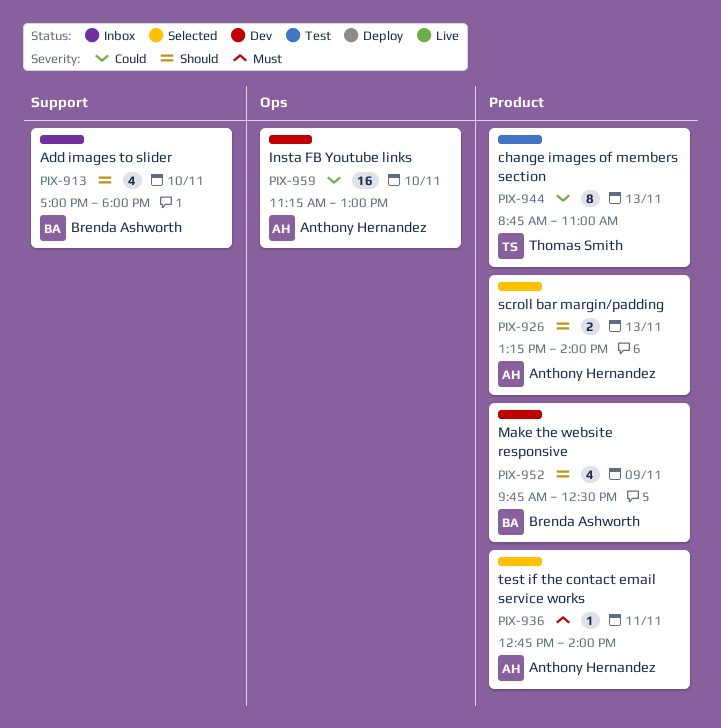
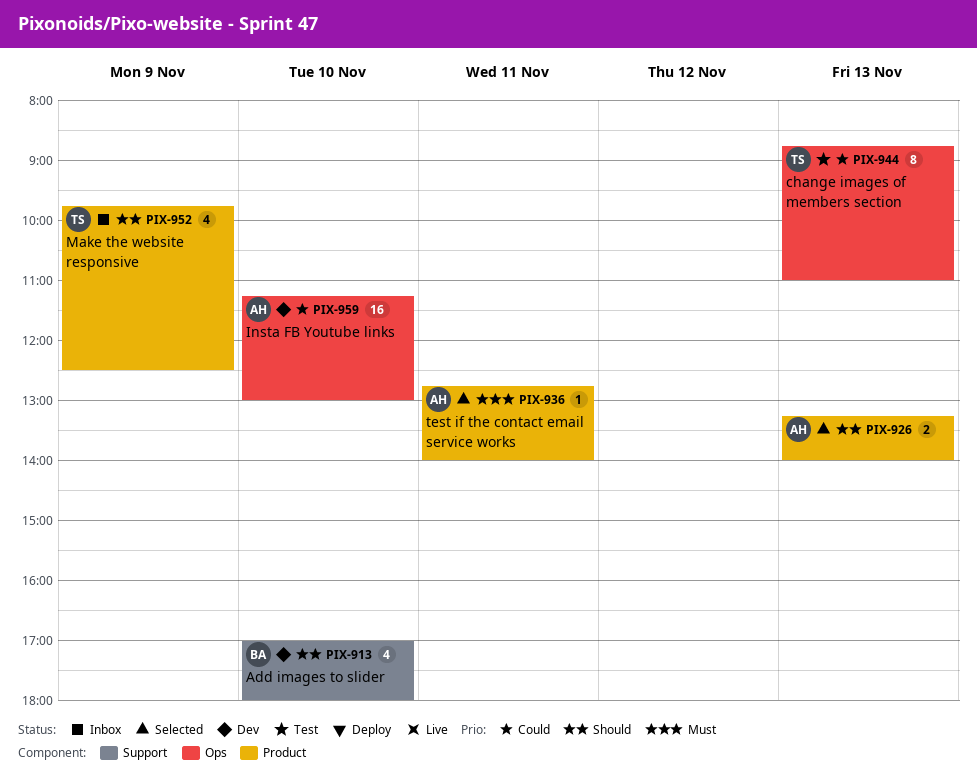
PIX-913, status: Inbox -> Dev
PIX-944, label: Product -> Ops
PIX-952, status: Dev -> Inbox
PIX-952, owner: Brenda Ashworth -> Thomas Smith

